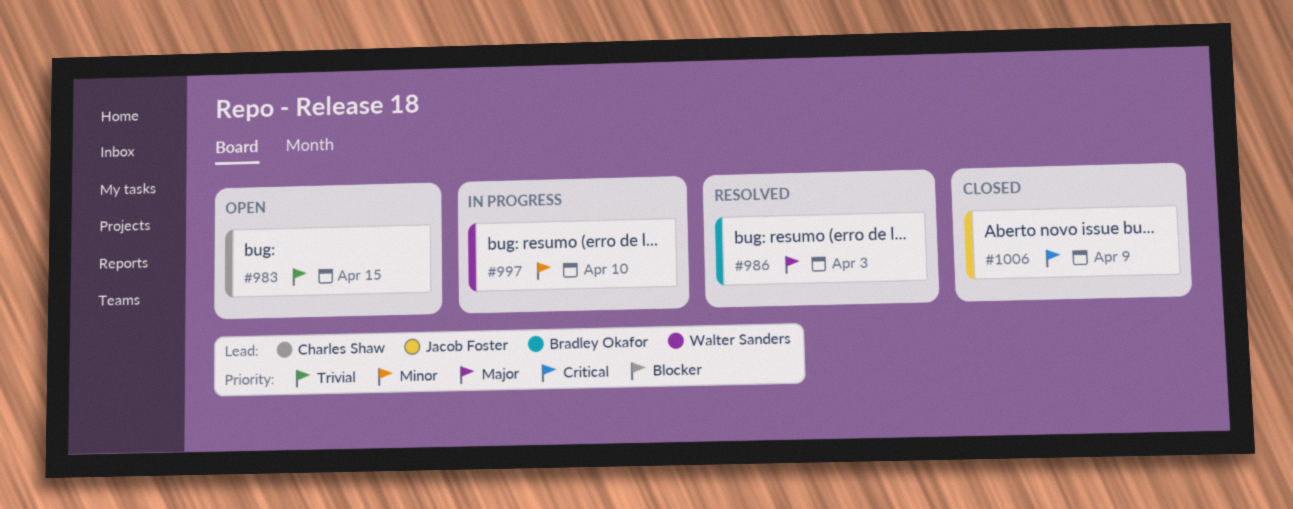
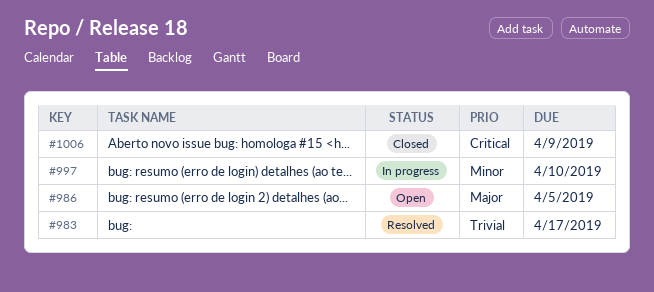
#983, status: Open -> Resolved
#983, due: Apr 15 -> Apr 17
#986, status: Resolved -> Open
#986, due: Apr 3 -> Apr 5

